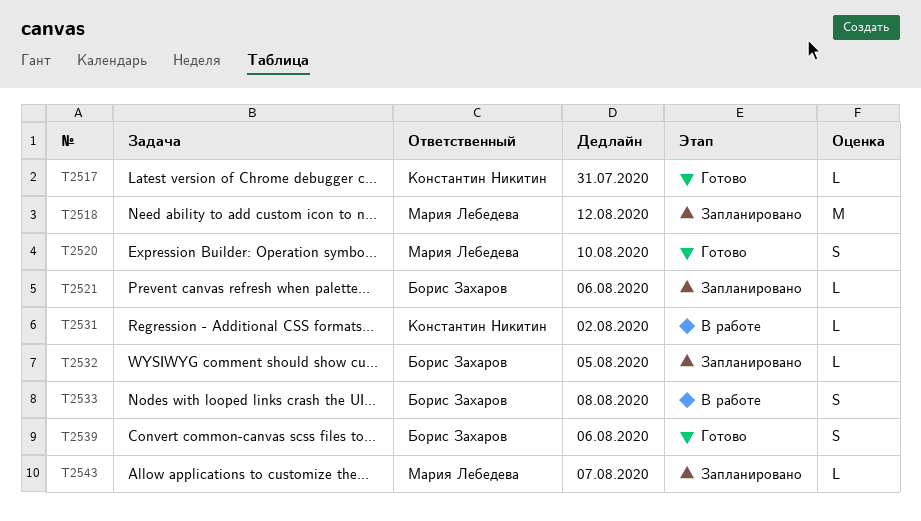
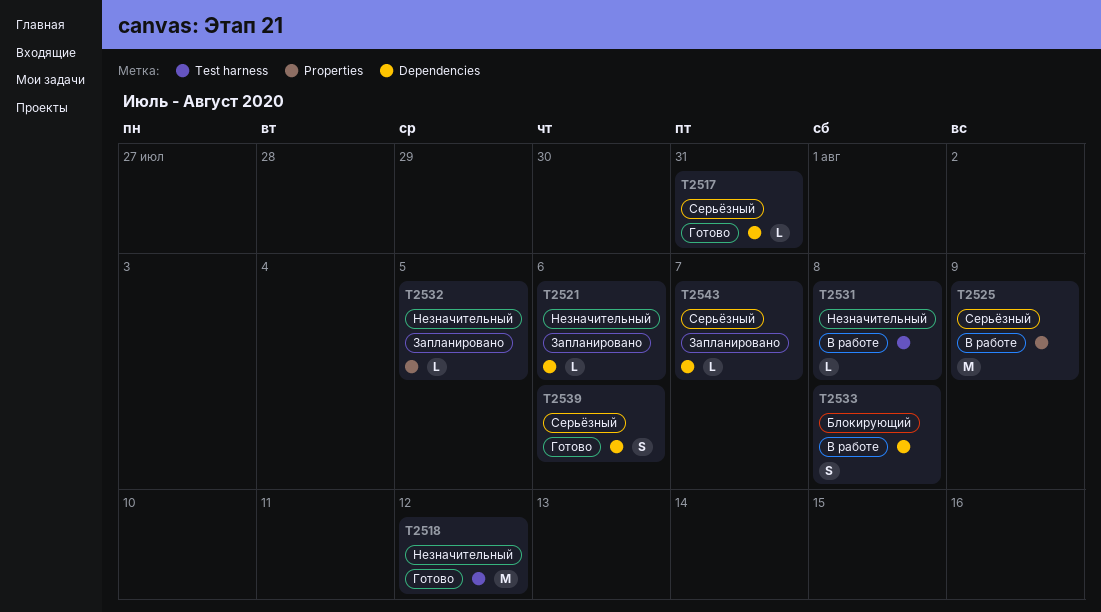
T2518, status: Запланировано -> Готово
T2520: present -> none
T2525: none -> present
T2531, due: Aug 2 -> Aug 8

